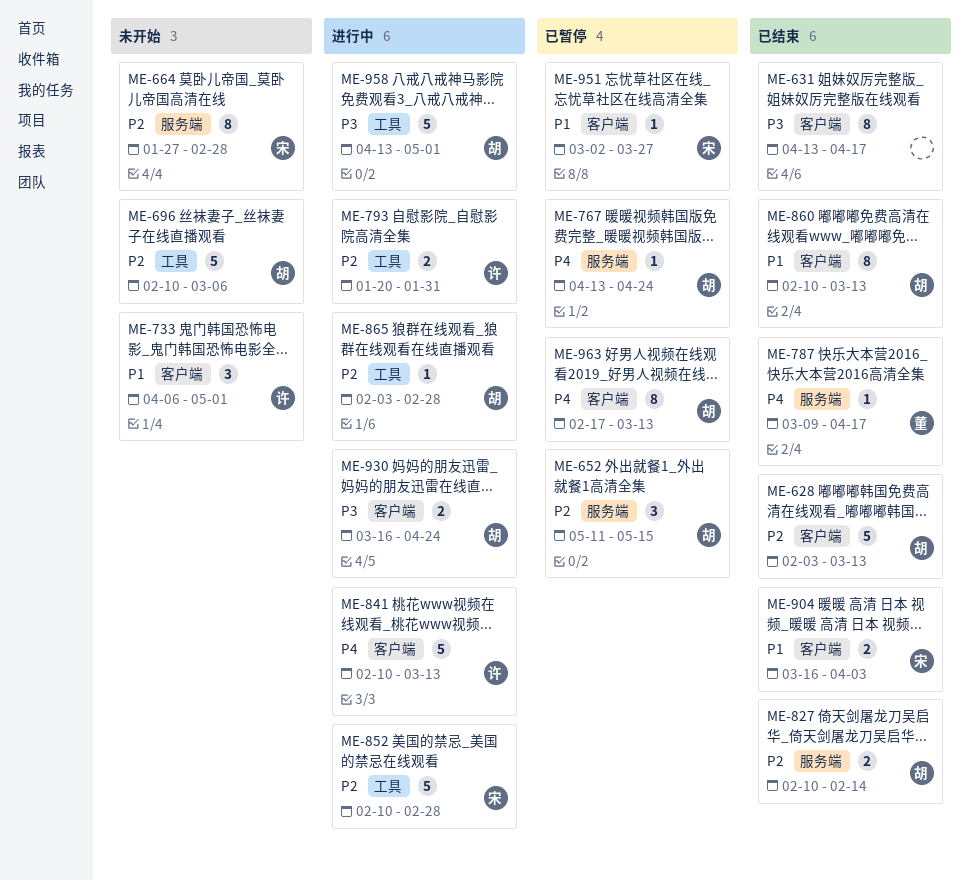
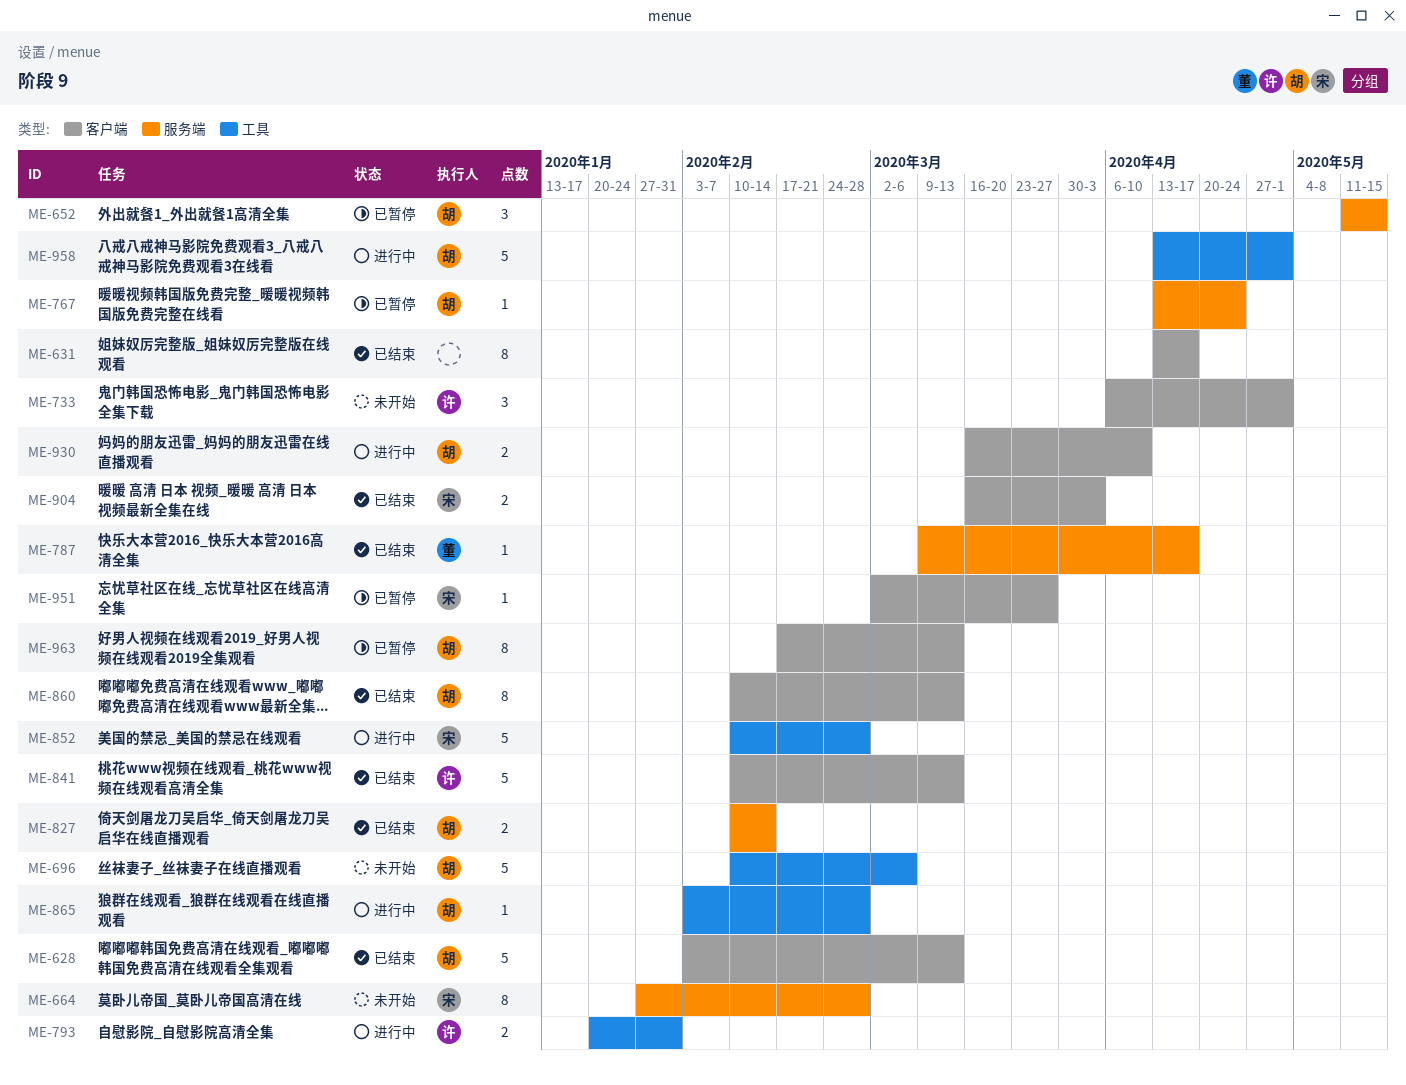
ME-841, status: 进行中 -> 已结束
ME-930, due: Apr 24 -> Apr 10

